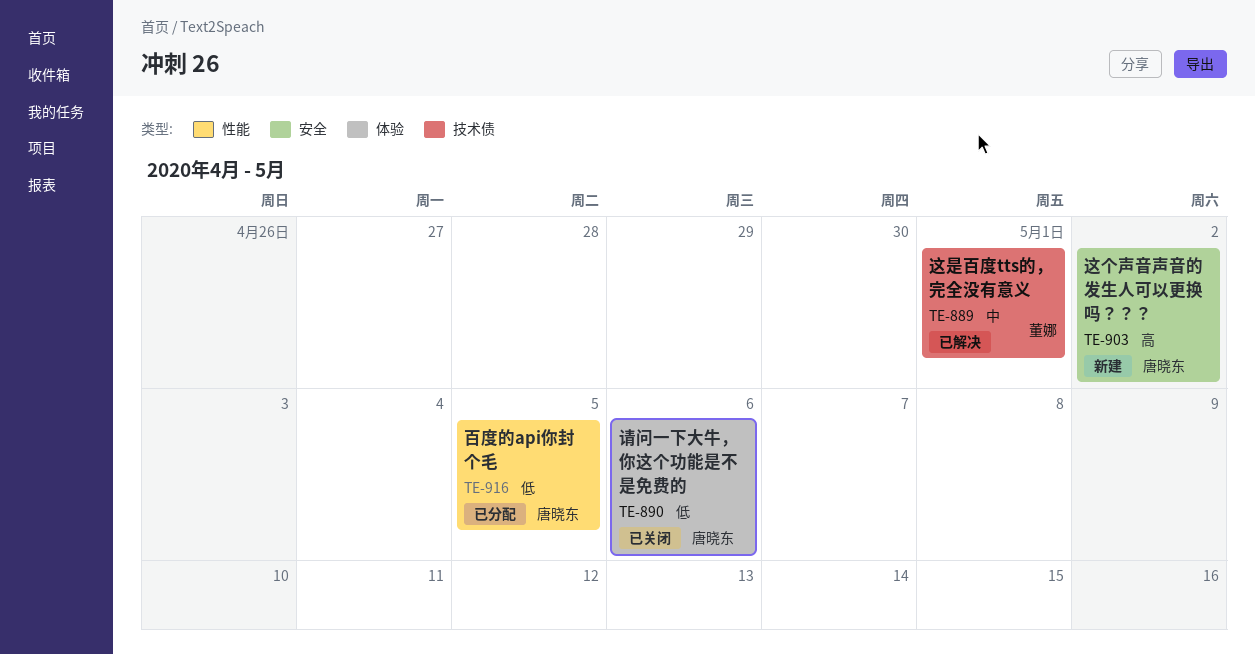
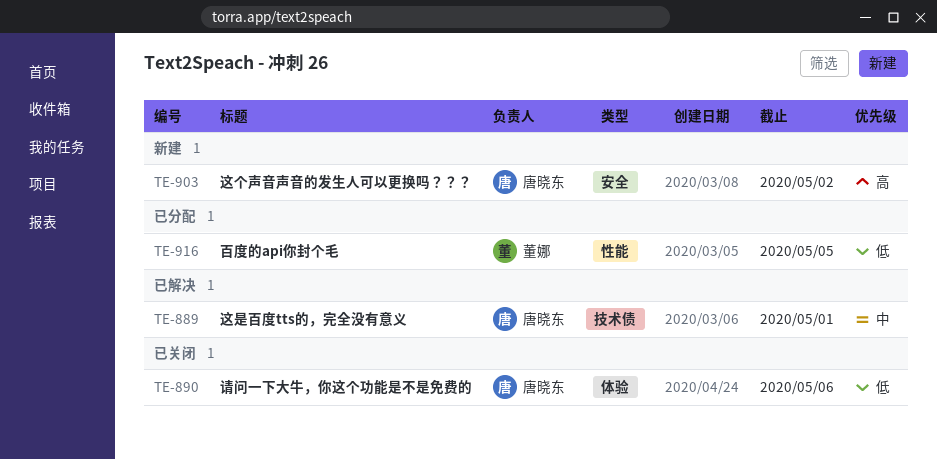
TE-889, owner: 董娜 -> 唐晓东
TE-916, owner: 唐晓东 -> 董娜

